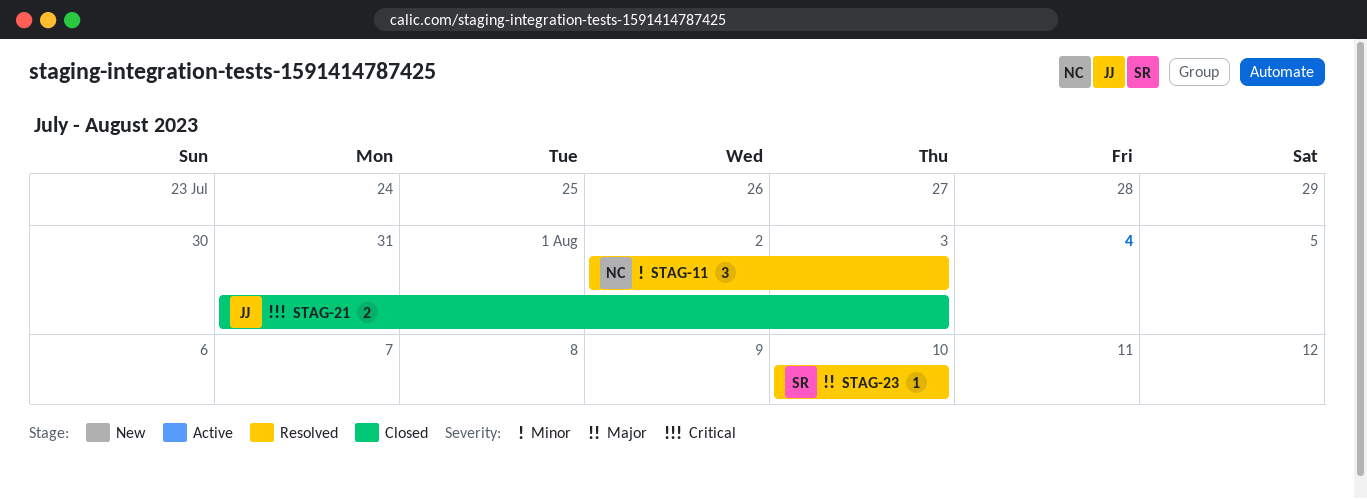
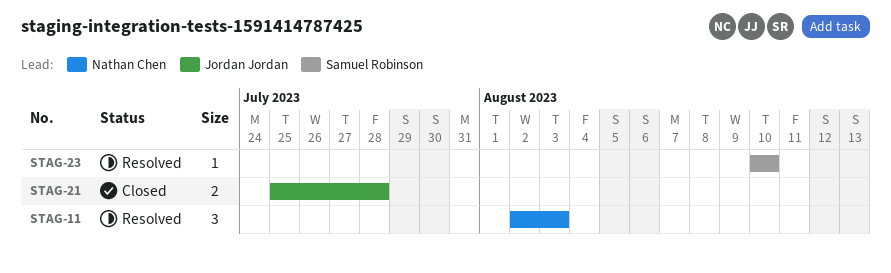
STAG-21, start: Jul 31 -> Jul 25
STAG-21, due: Aug 3 -> Jul 28

